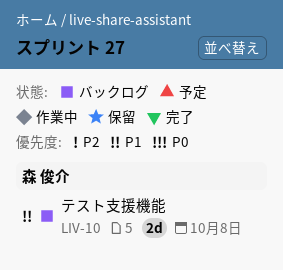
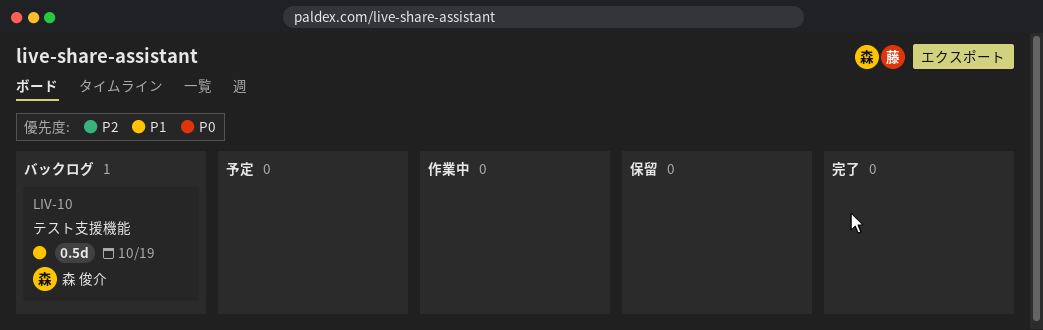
LIV-10, estimate: 2d -> 0.5d
LIV-10, due: Oct 8 -> Oct 19

